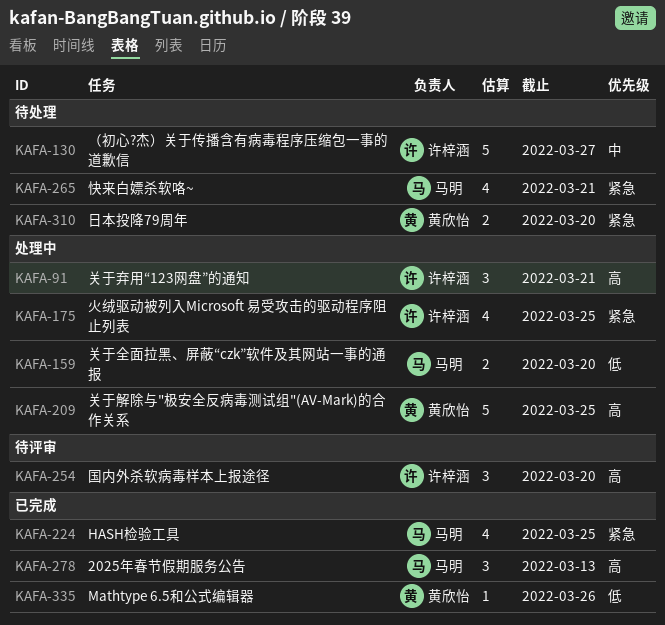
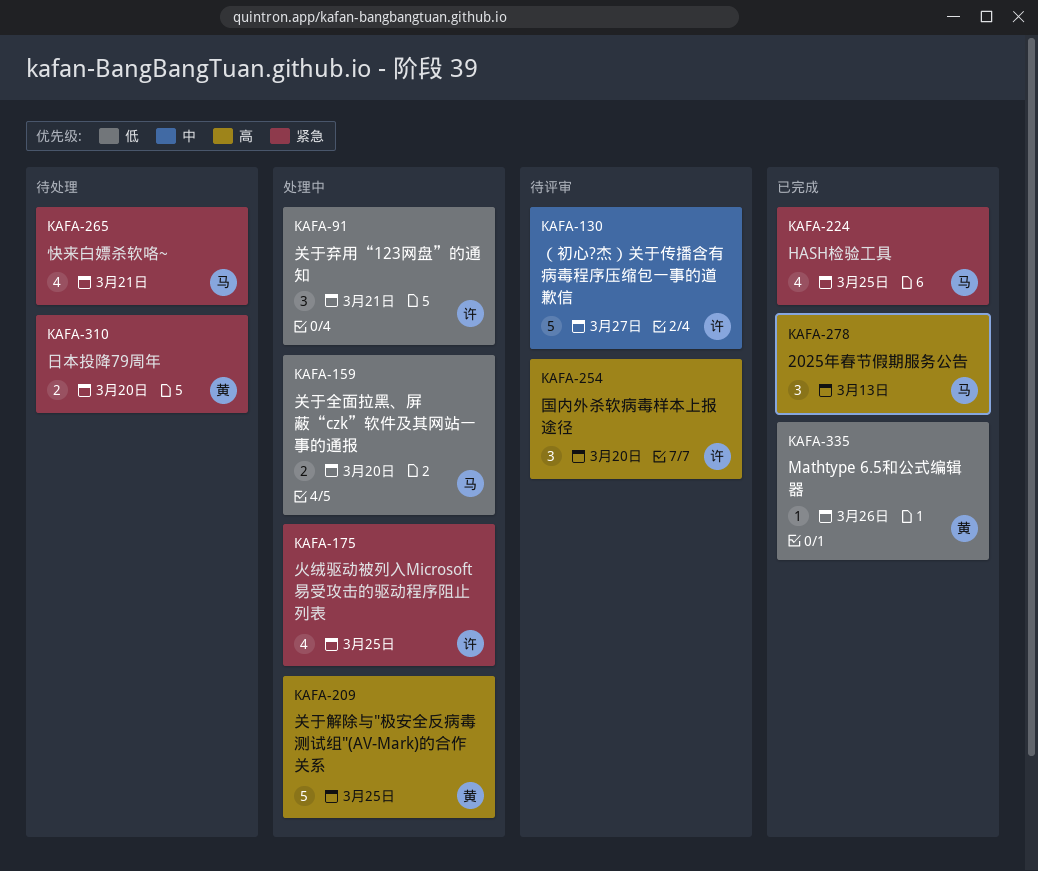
KAFA-91, priority: 高 -> 低
KAFA-130, status: 待处理 -> 待评审

